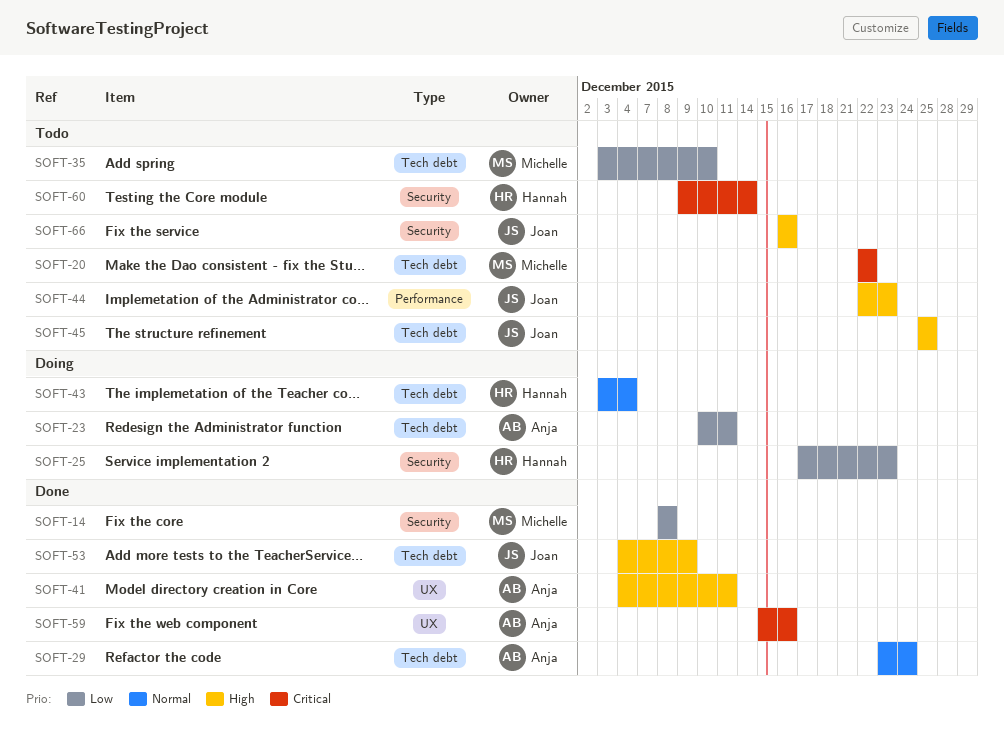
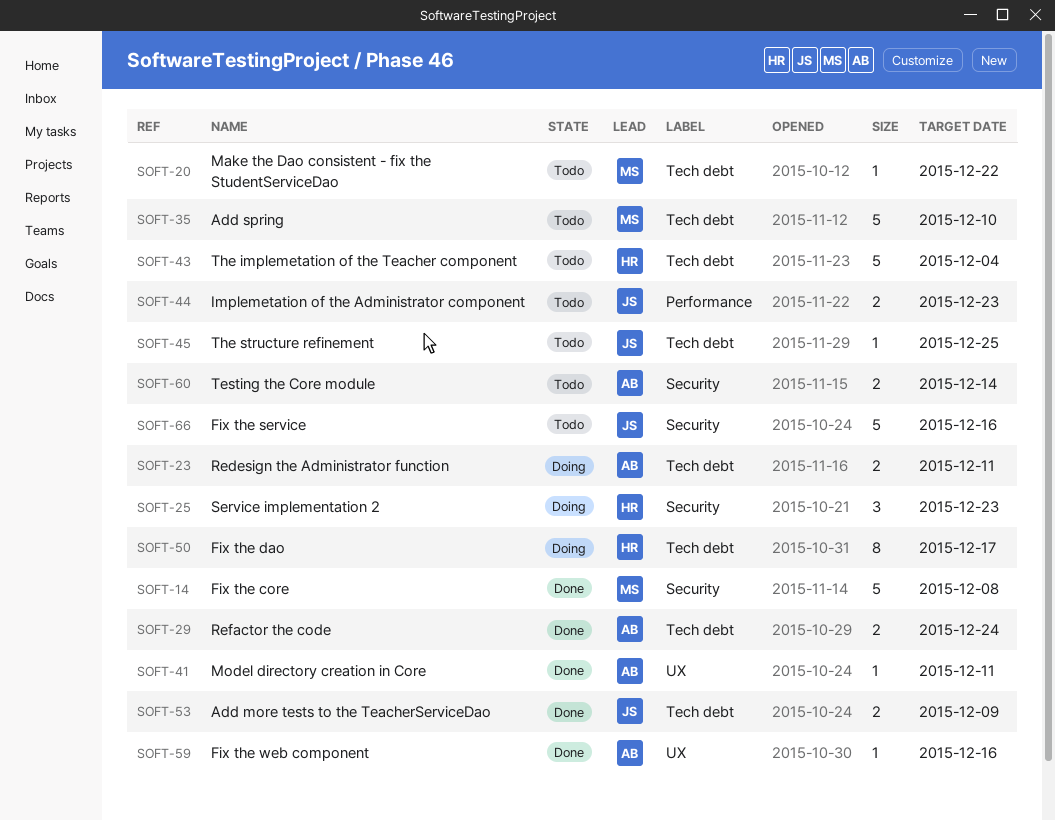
SOFT-43, status: Doing -> Todo
SOFT-50: none -> present
SOFT-60, owner: Hannah -> Anja

